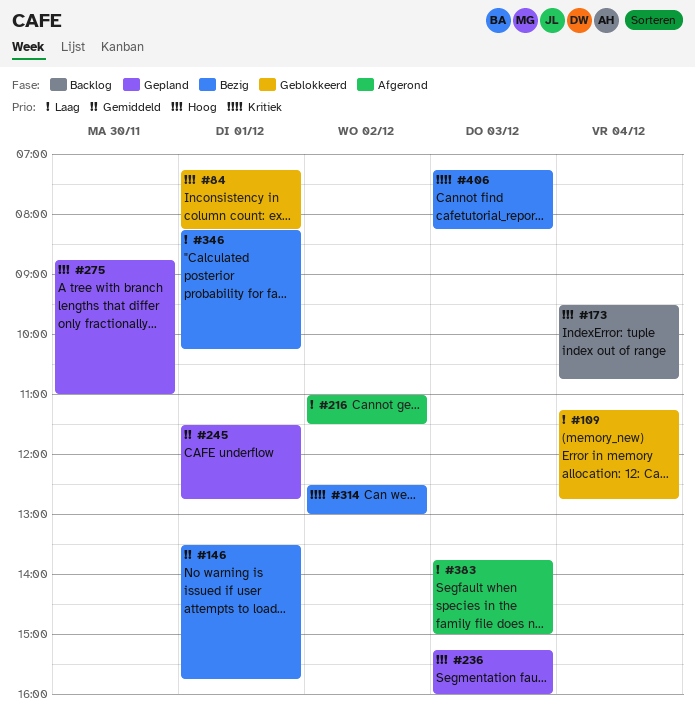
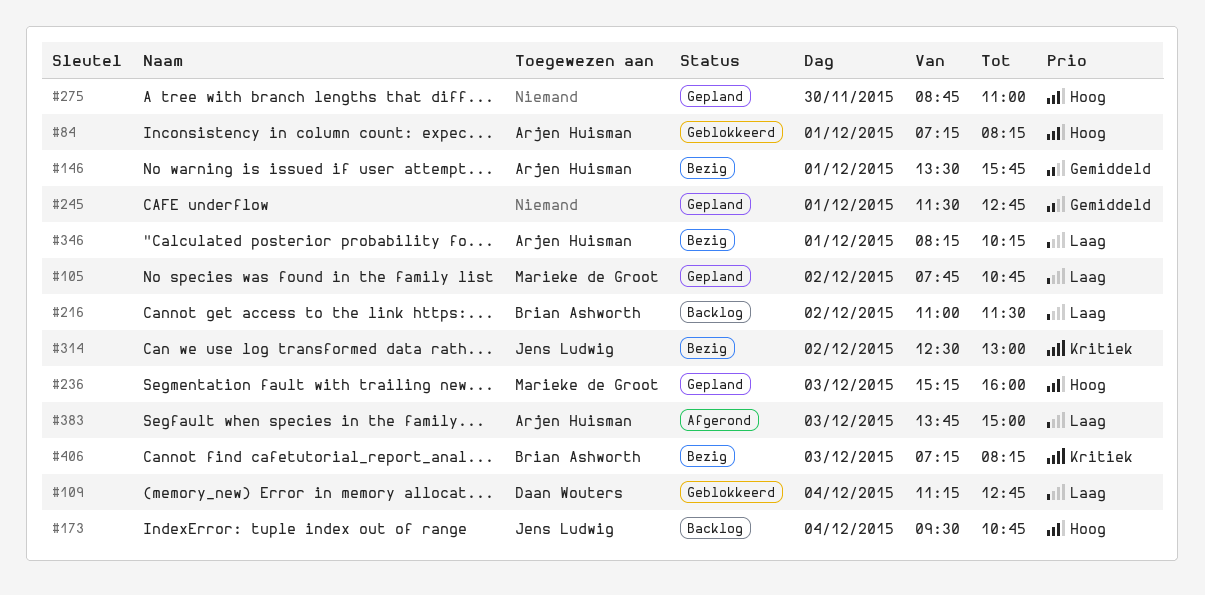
#105: none -> present
#216, status: Afgerond -> Backlog

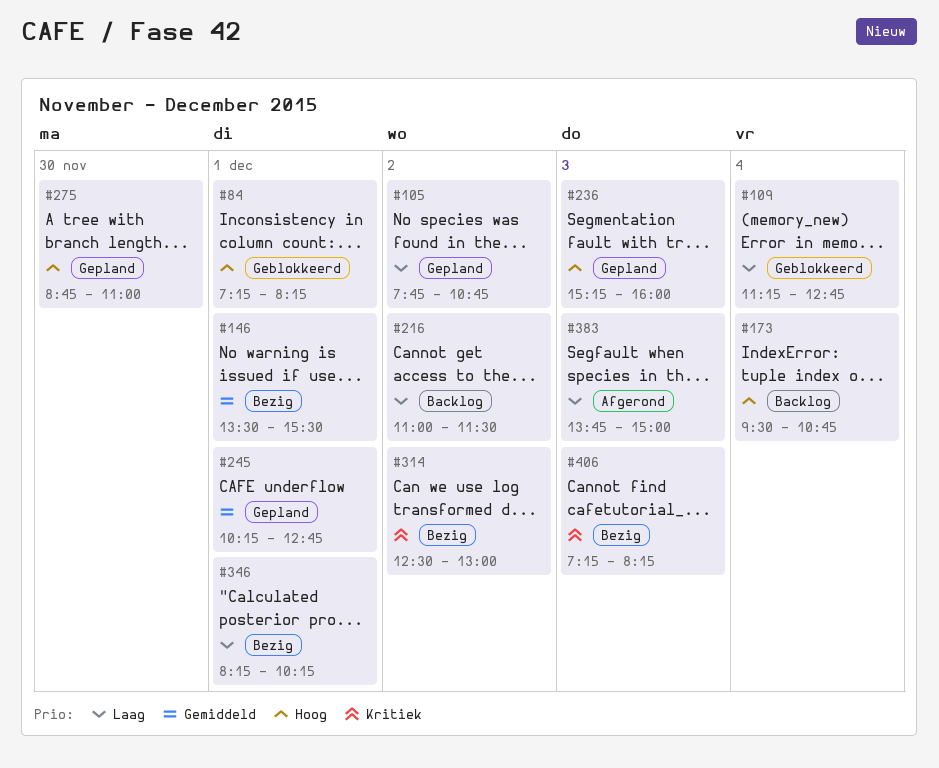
#146, ends: 15:45 -> 15:30
#245, begins: 11:30 -> 10:15

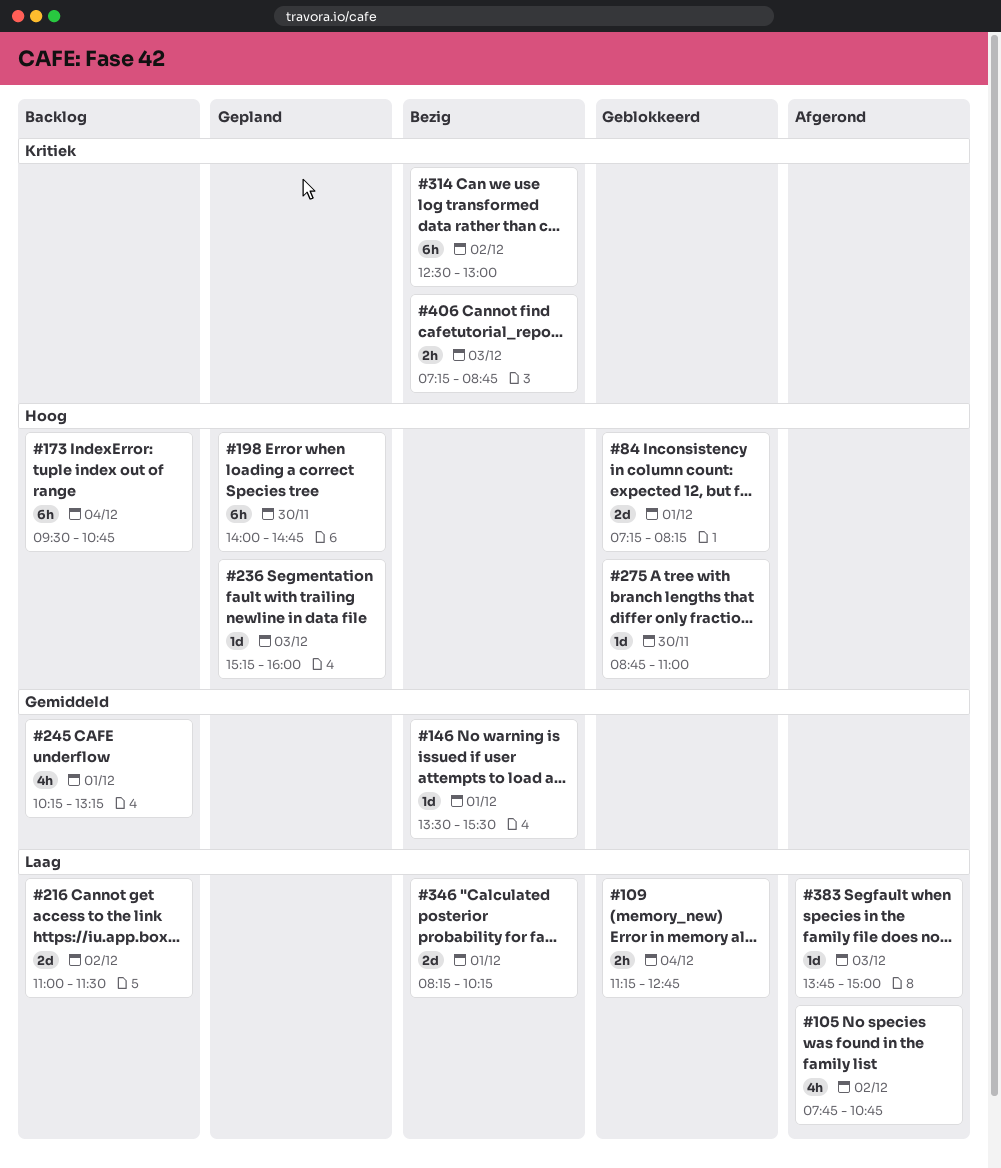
#105, status: Gepland -> Afgerond
#198: none -> present
#245, status: Gepland -> Backlog
#245, ends: 12:45 -> 13:15
#275, status: Gepland -> Geblokkeerd
#406, ends: 08:15 -> 08:45

